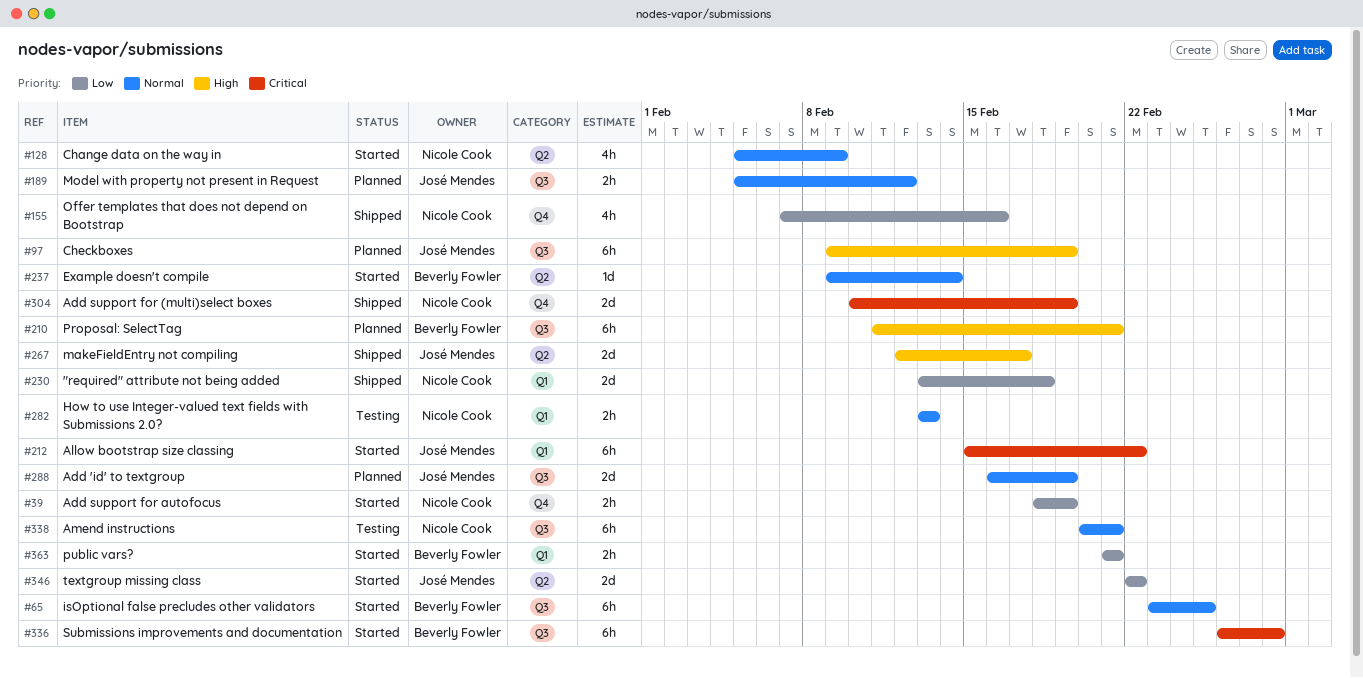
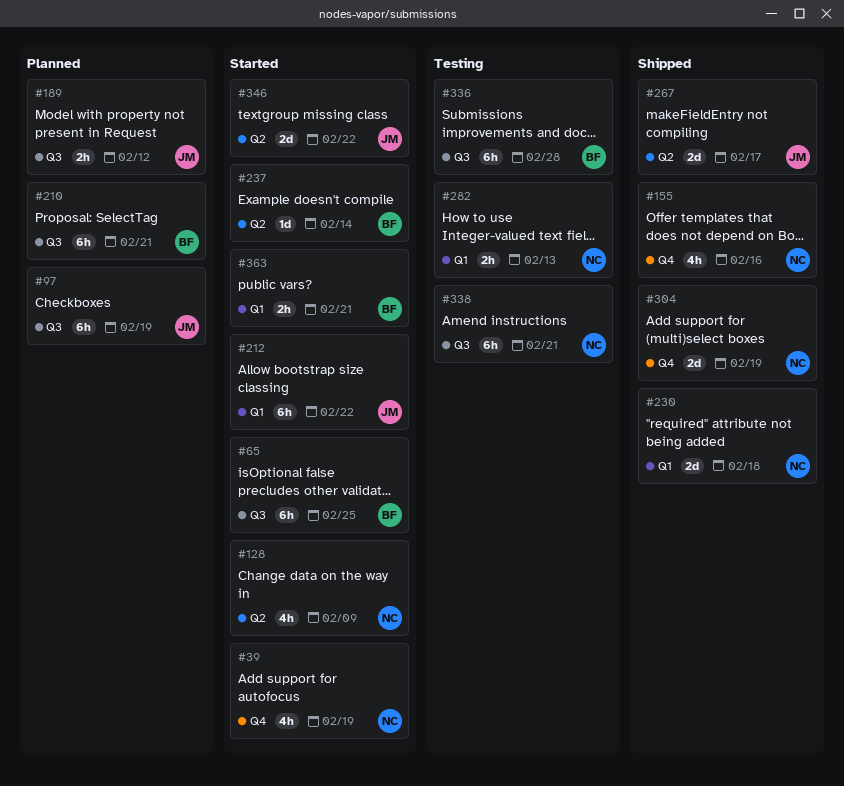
#39, estimate: 2h -> 4h
#288: present -> none
#336, status: Started -> Testing

